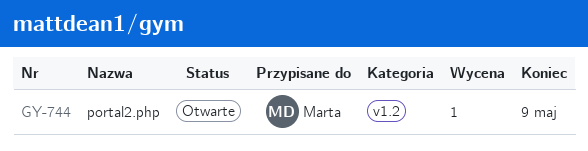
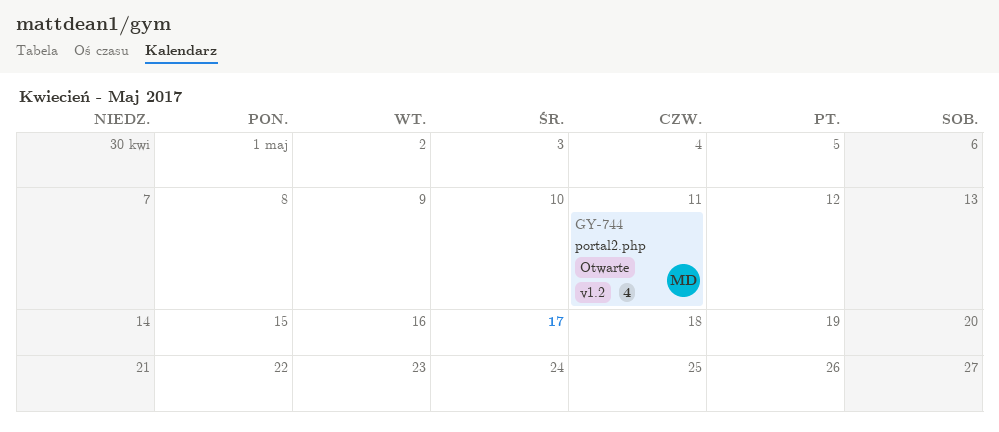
GY-744, estimate: 1 -> 4
GY-744, due: May 9 -> May 11

